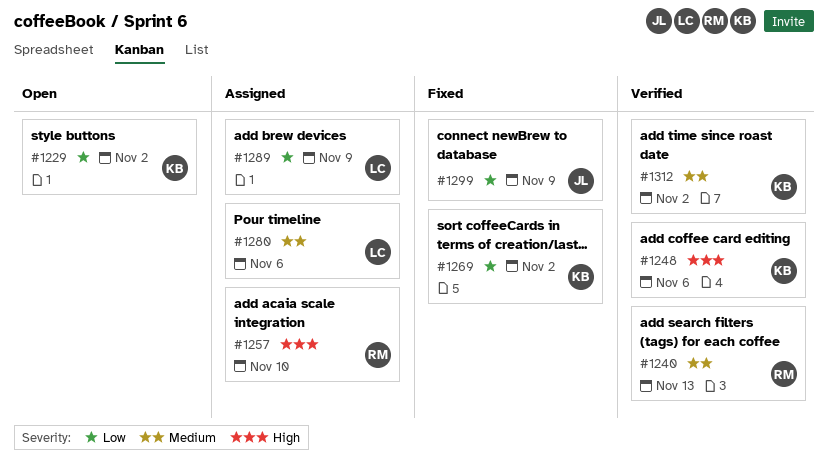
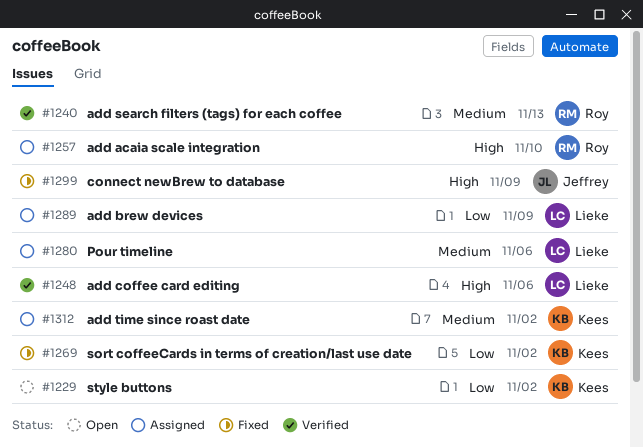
#1248, owner: Kees -> Lieke
#1299, priority: Low -> High
#1312, status: Verified -> Assigned

